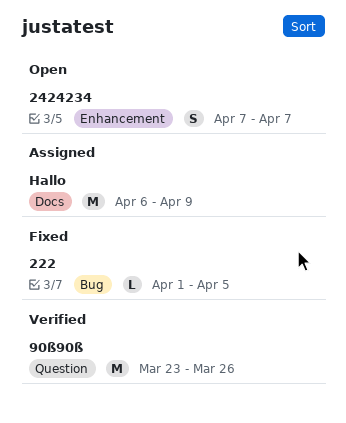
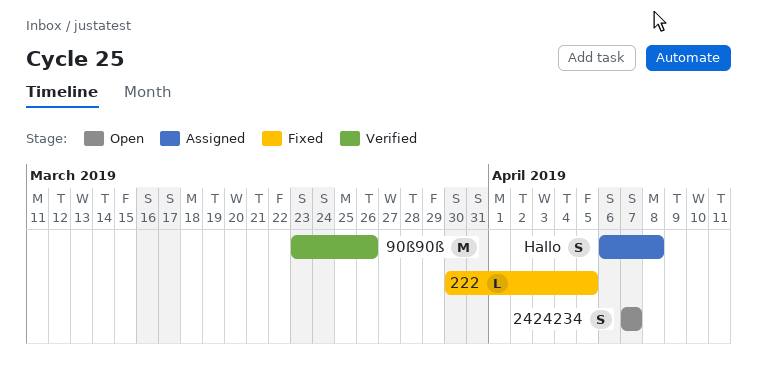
222, start: Apr 1 -> Mar 30
Hallo, estimate: M -> S
Hallo, due: Apr 9 -> Apr 8

